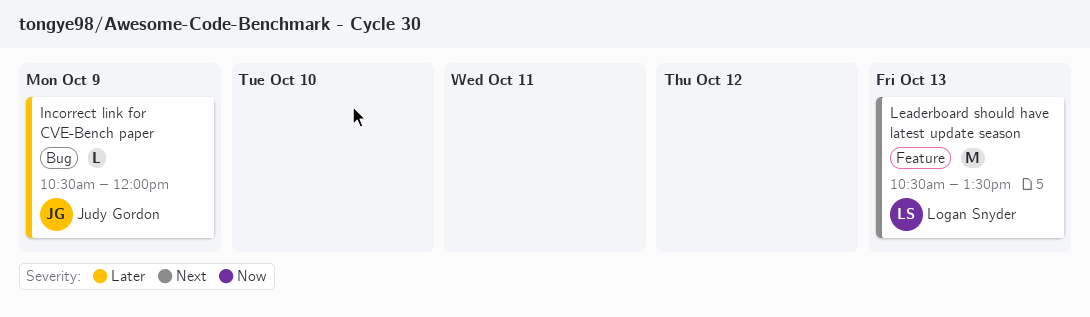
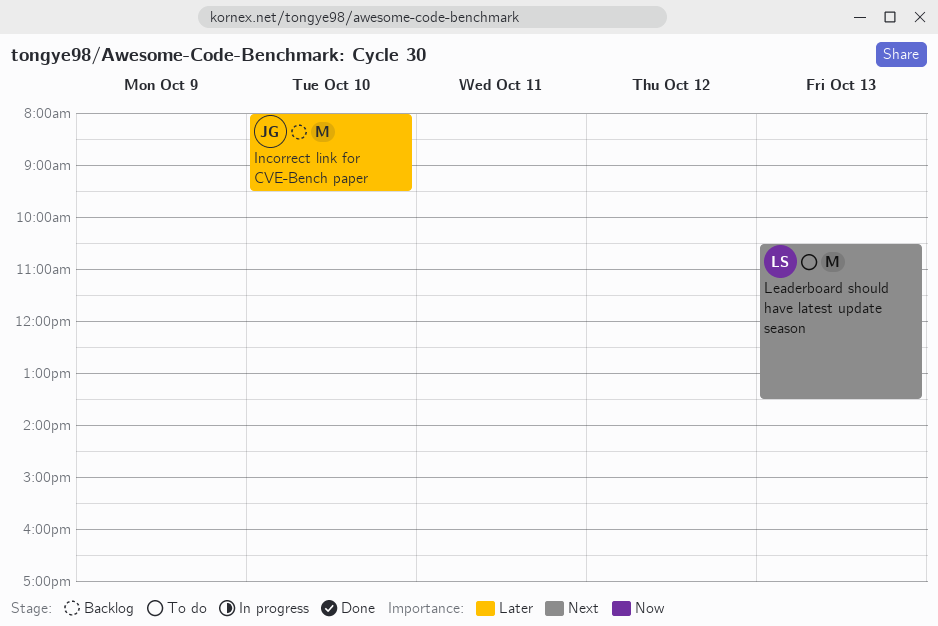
Incorrect link for CVE-Bench paper, estimate: L -> M
Incorrect link for CVE-Bench paper, day: Oct 9 -> Oct 10
Incorrect link for CVE-Bench paper, begins: 10:30 -> 08:00
Incorrect link for CVE-Bench paper, ends: 12:00 -> 09:30

